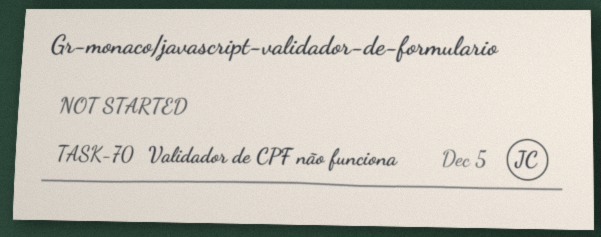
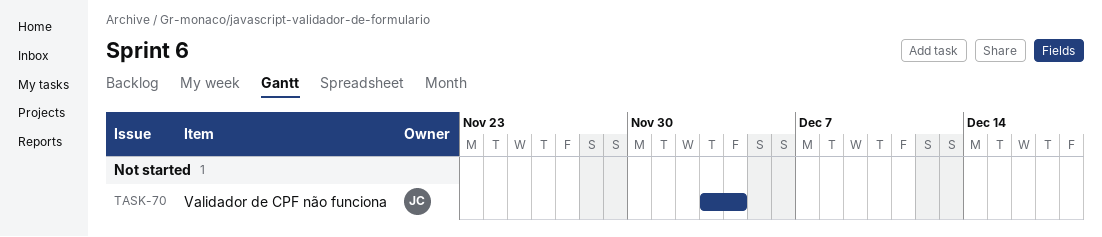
TASK-70, due: Dec 5 -> Dec 4

